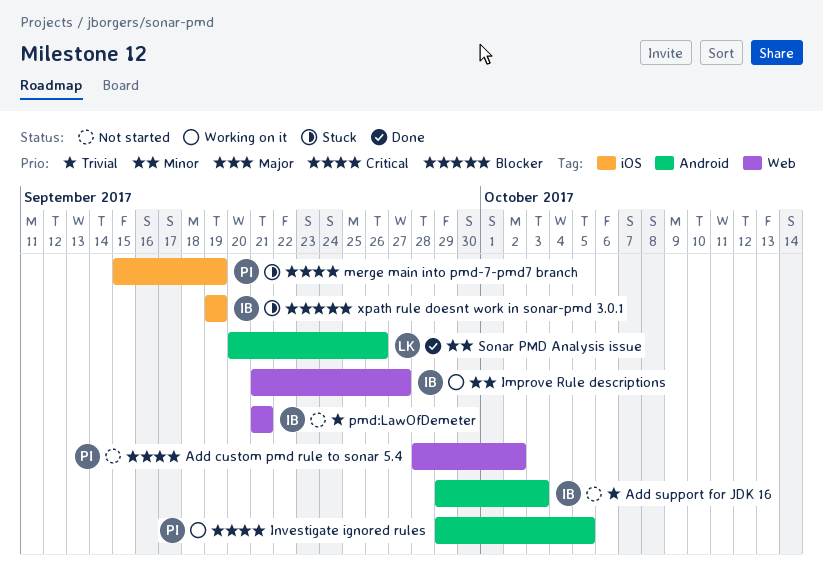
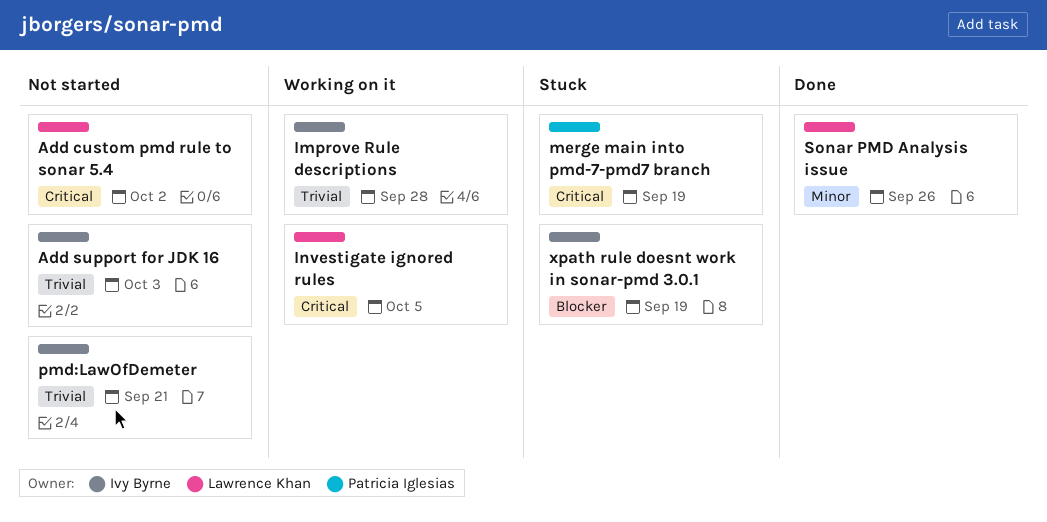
Add custom pmd rule to sonar 5.4, owner: Patricia Iglesias -> Lawrence Khan
Improve Rule descriptions, priority: Minor -> Trivial
Improve Rule descriptions, due: Sep 27 -> Sep 28
Investigate ignored rules, owner: Patricia Iglesias -> Lawrence Khan

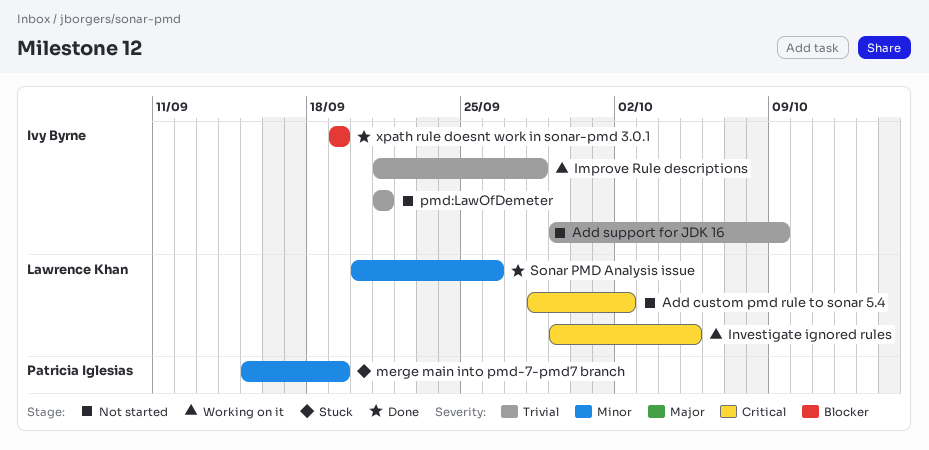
Add support for JDK 16, due: Oct 3 -> Oct 9
merge main into pmd-7-pmd7 branch, priority: Critical -> Minor
xpath rule doesnt work in sonar-pmd 3.0.1, status: Stuck -> Done

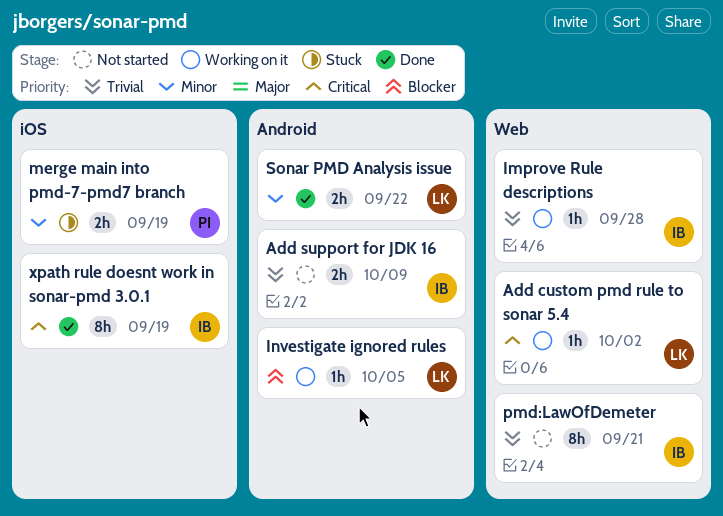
Add custom pmd rule to sonar 5.4, status: Not started -> Working on it
Investigate ignored rules, priority: Critical -> Blocker
Sonar PMD Analysis issue, due: Sep 26 -> Sep 22
xpath rule doesnt work in sonar-pmd 3.0.1, priority: Blocker -> Critical

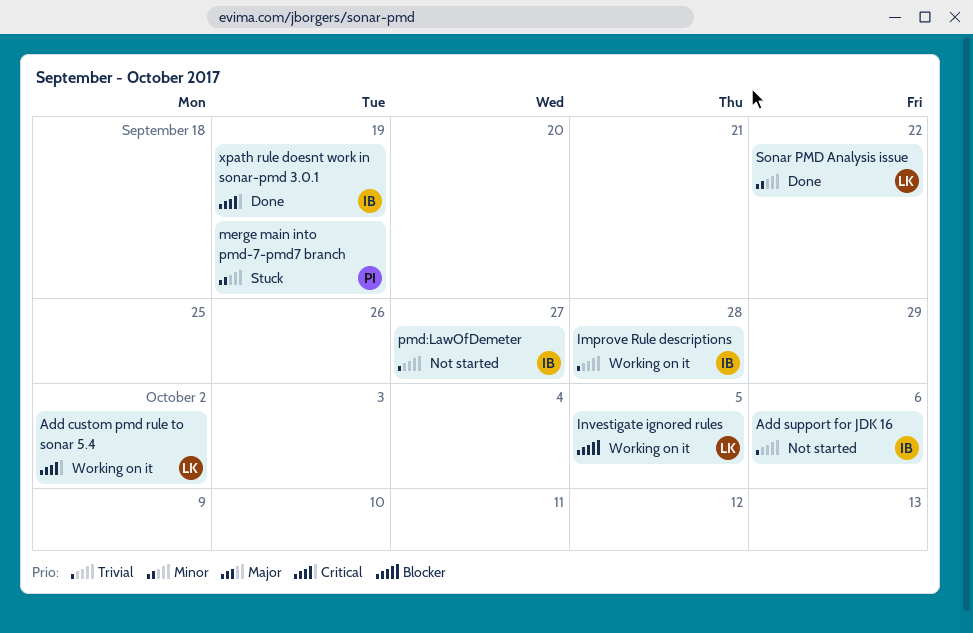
Add support for JDK 16, due: Oct 9 -> Oct 6
pmd:LawOfDemeter, due: Sep 21 -> Sep 27

